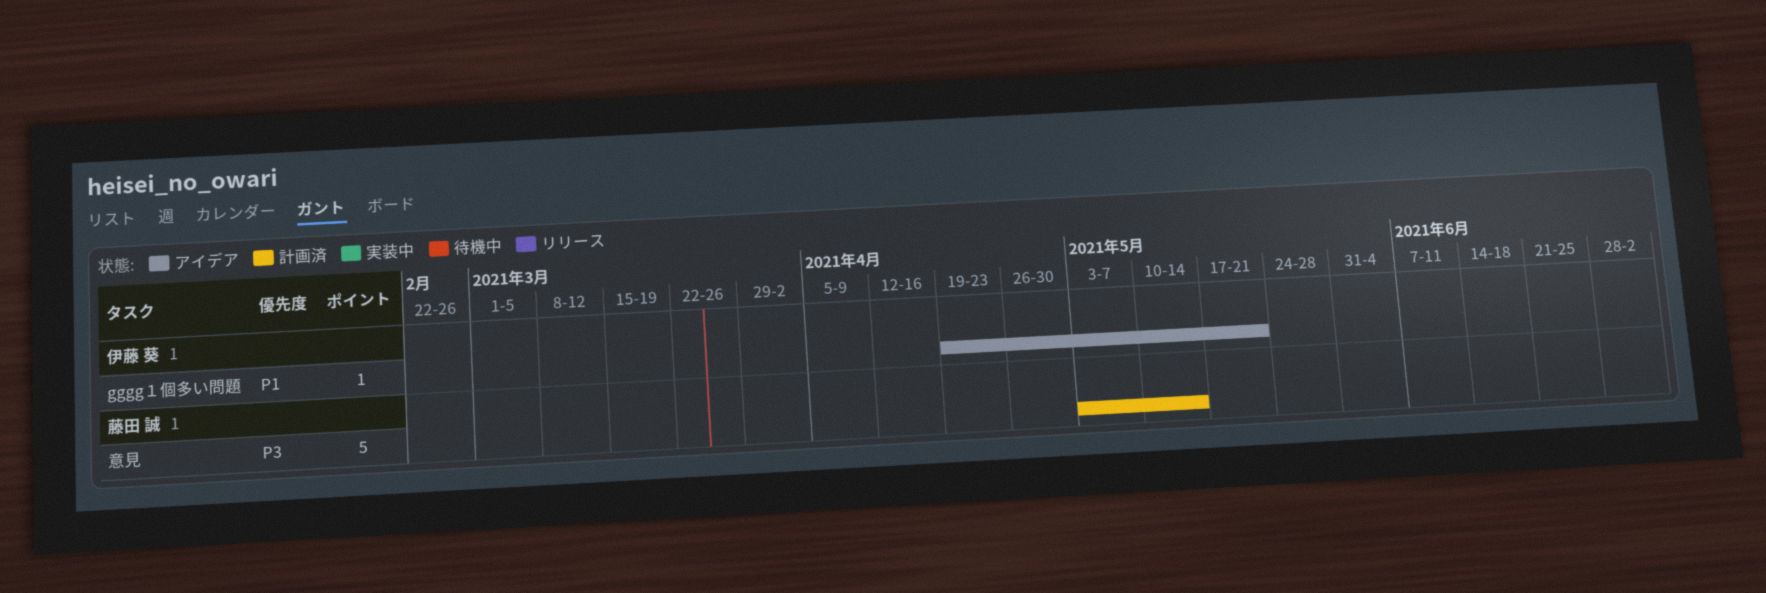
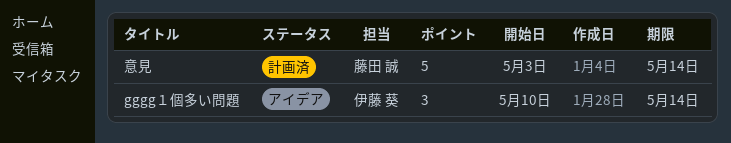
gggg１個多い問題, estimate: 1 -> 3
gggg１個多い問題, start: Apr 19 -> May 10
gggg１個多い問題, due: May 21 -> May 14

